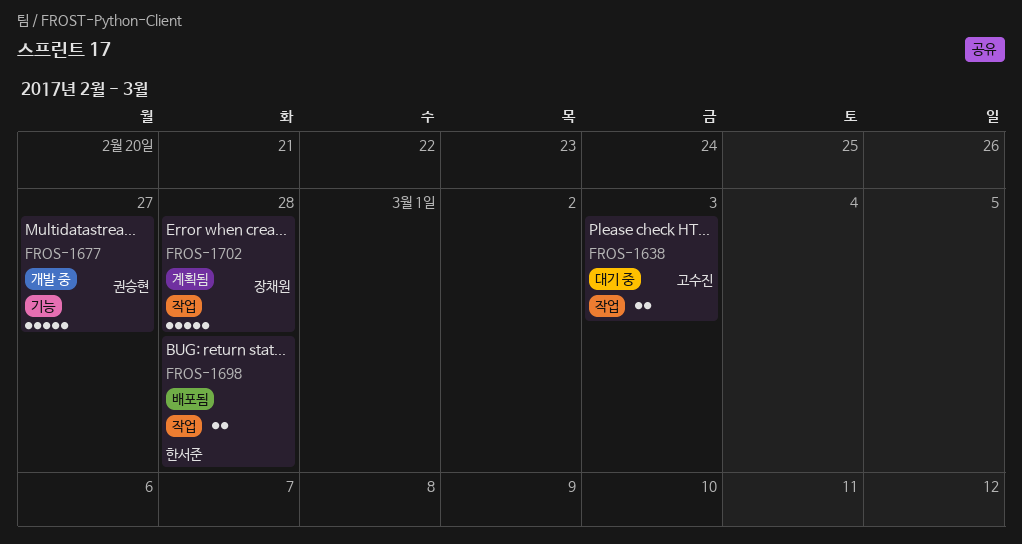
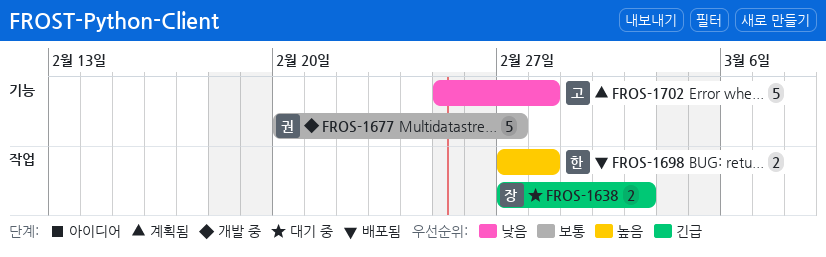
FROS-1638, owner: 고수진 -> 장채원
FROS-1702, owner: 장채원 -> 고수진
FROS-1702, label: 작업 -> 기능

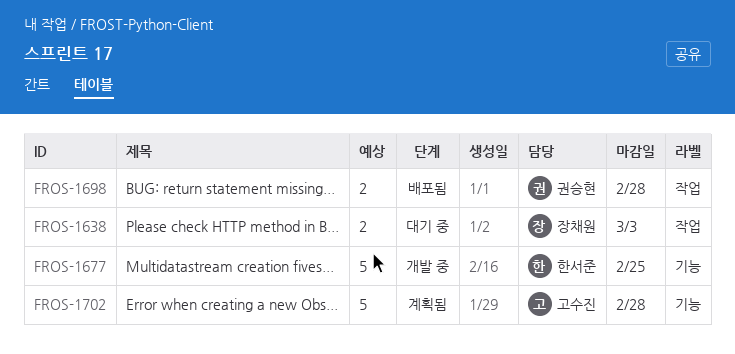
FROS-1677, owner: 권승현 -> 한서준
FROS-1677, due: Feb 27 -> Feb 25
FROS-1698, owner: 한서준 -> 권승현

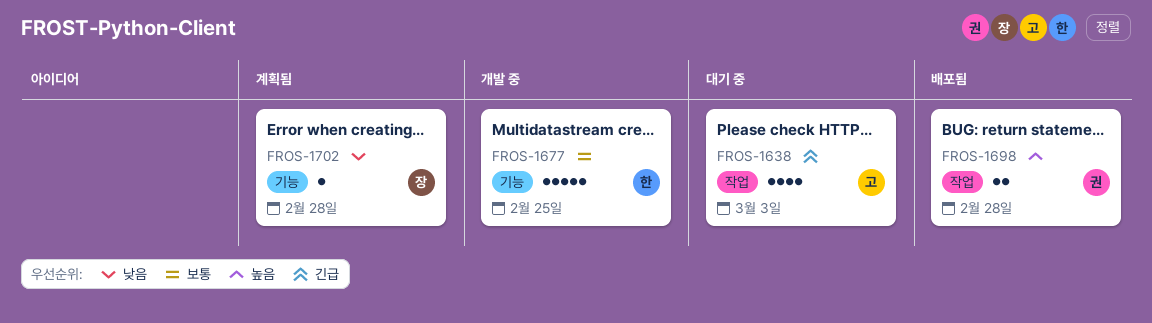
FROS-1638, owner: 장채원 -> 고수진
FROS-1638, estimate: 2 -> 4
FROS-1702, owner: 고수진 -> 장채원
FROS-1702, estimate: 5 -> 1

